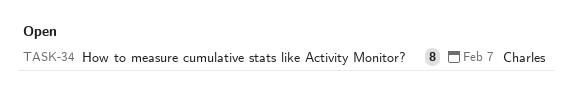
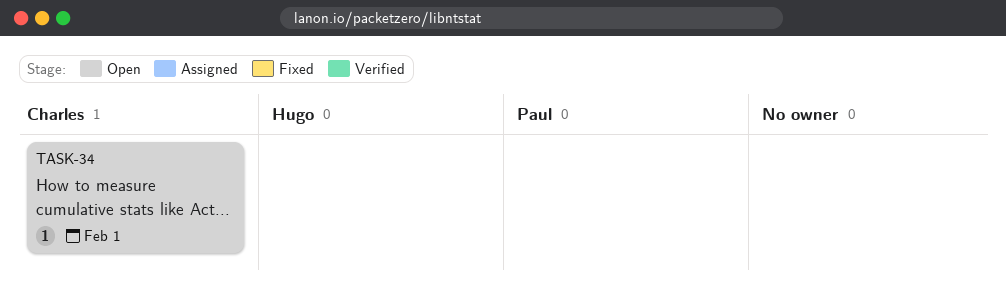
TASK-34, estimate: 8 -> 1
TASK-34, due: Feb 7 -> Feb 1

